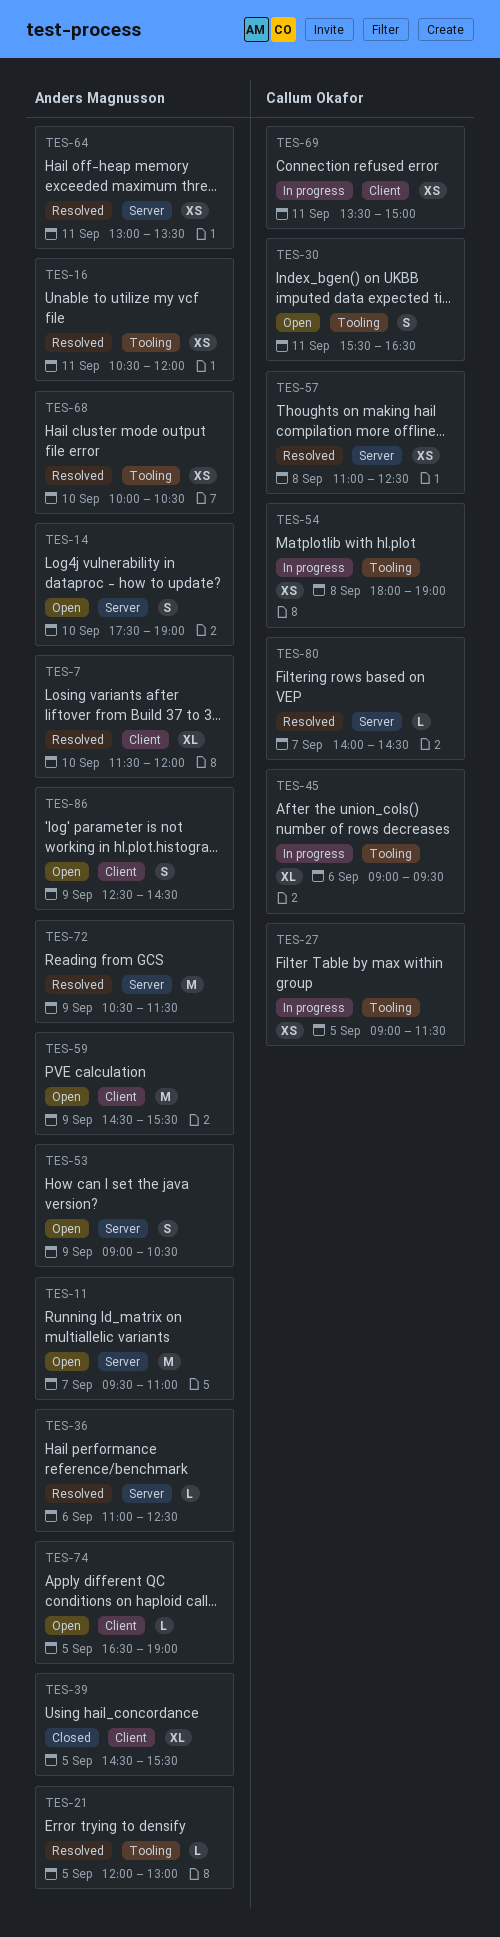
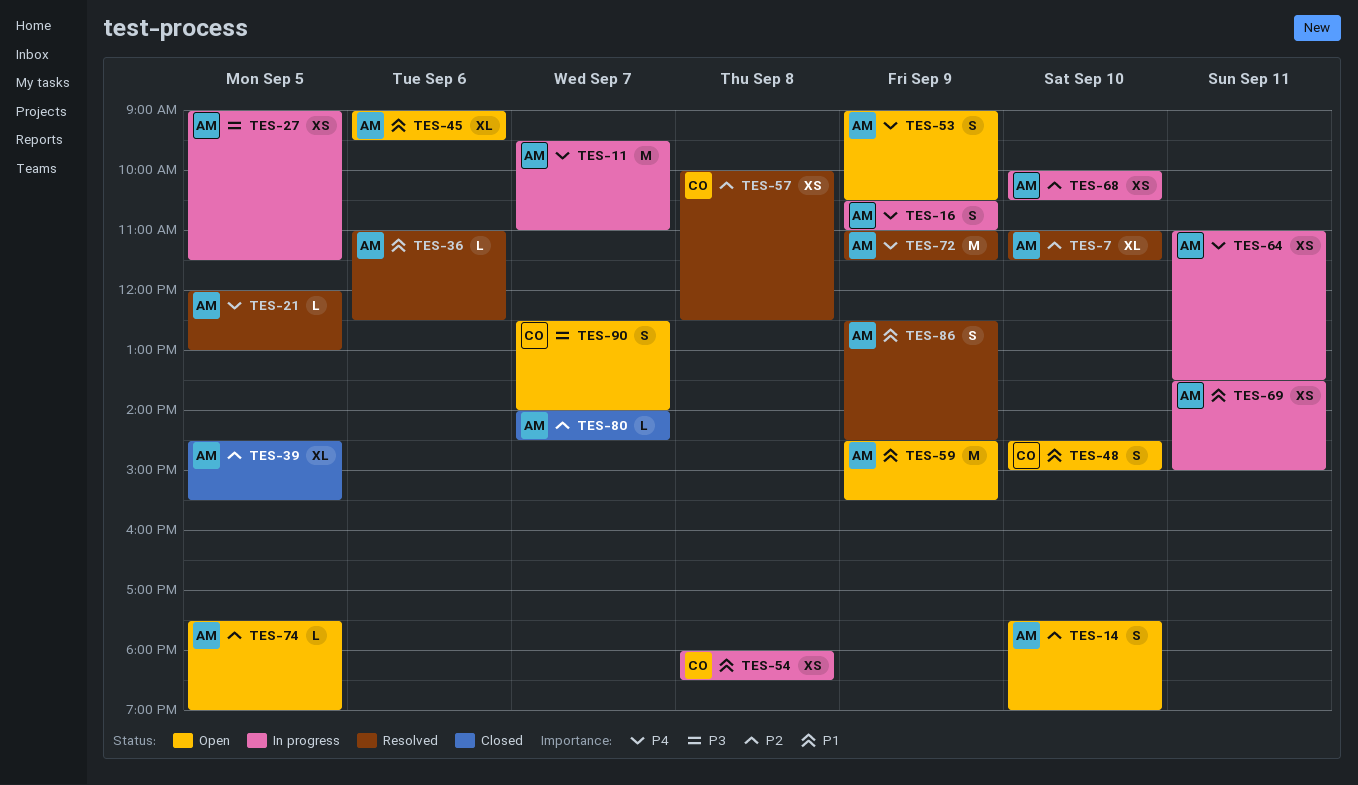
TES-7, begins: 11:30 -> 11:00
TES-7, ends: 12:00 -> 11:30
TES-11, status: Open -> In progress
TES-16, status: Resolved -> In progress
TES-16, estimate: XS -> S
TES-16, day: Sep 11 -> Sep 9
TES-16, ends: 12:00 -> 11:00
TES-27, owner: Callum Okafor -> Anders Magnusson
TES-30: present -> none
TES-45, status: In progress -> Open
TES-45, owner: Callum Okafor -> Anders Magnusson
TES-48: none -> present
TES-54, ends: 19:00 -> 18:30
TES-57, begins: 11:00 -> 10:00
TES-64, status: Resolved -> In progress
TES-64, begins: 13:00 -> 11:00
TES-68, status: Resolved -> In progress
TES-69, owner: Callum Okafor -> Anders Magnusson
TES-72, begins: 10:30 -> 11:00
TES-74, begins: 16:30 -> 17:30
TES-80, status: Resolved -> Closed
TES-80, owner: Callum Okafor -> Anders Magnusson
TES-86, status: Open -> Resolved
TES-90: none -> present

